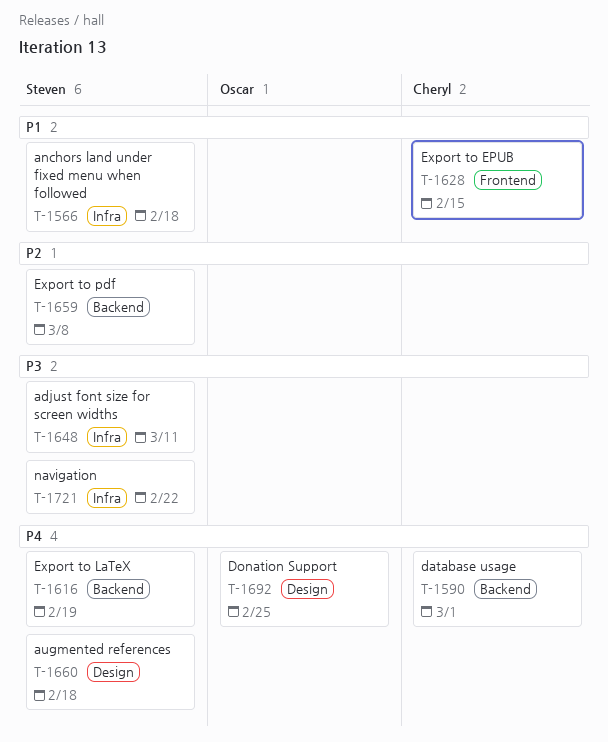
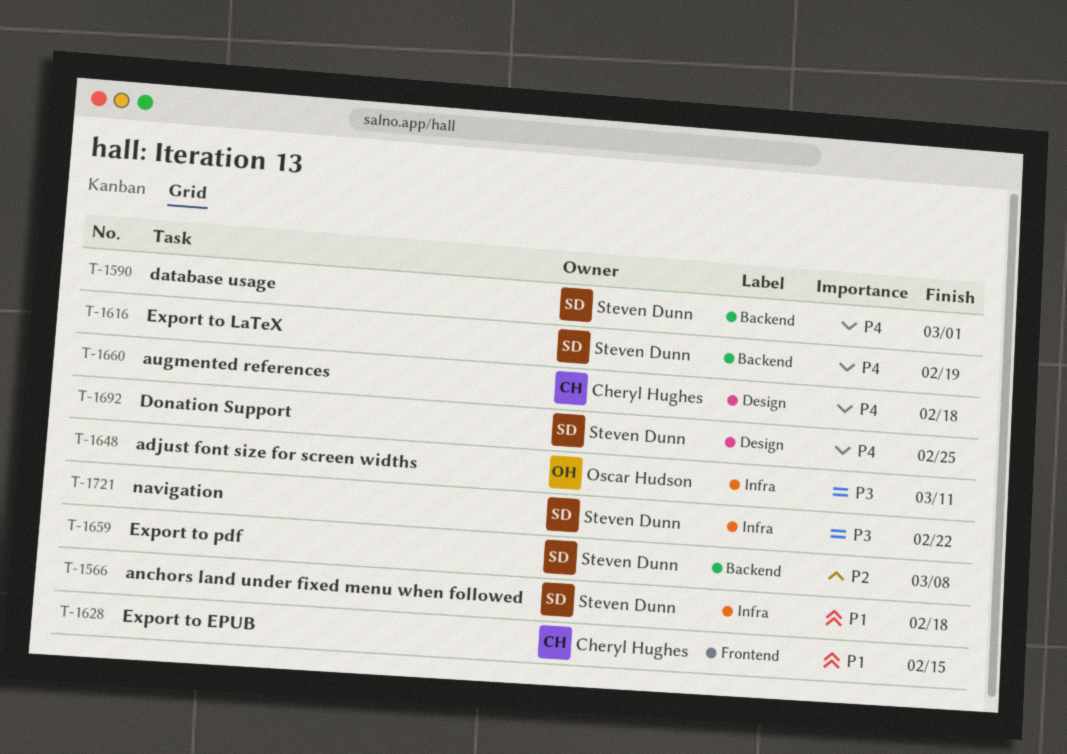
T-1590, owner: Cheryl Hughes -> Steven Dunn
T-1648, owner: Steven Dunn -> Oscar Hudson
T-1660, owner: Steven Dunn -> Cheryl Hughes
T-1692, owner: Oscar Hudson -> Steven Dunn

